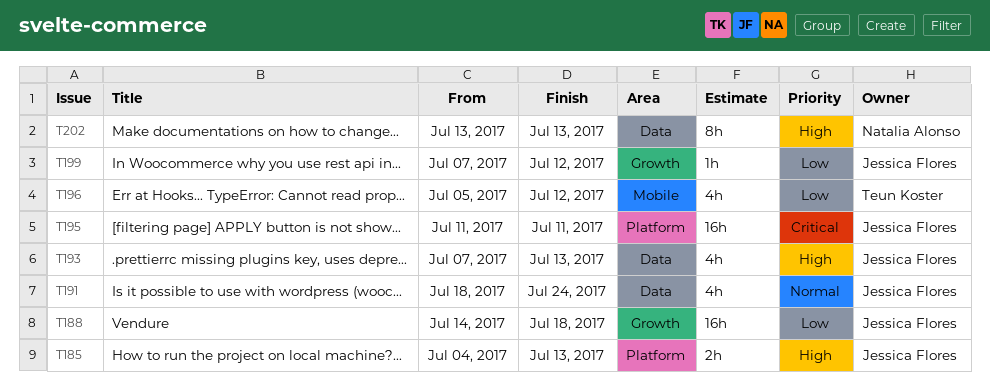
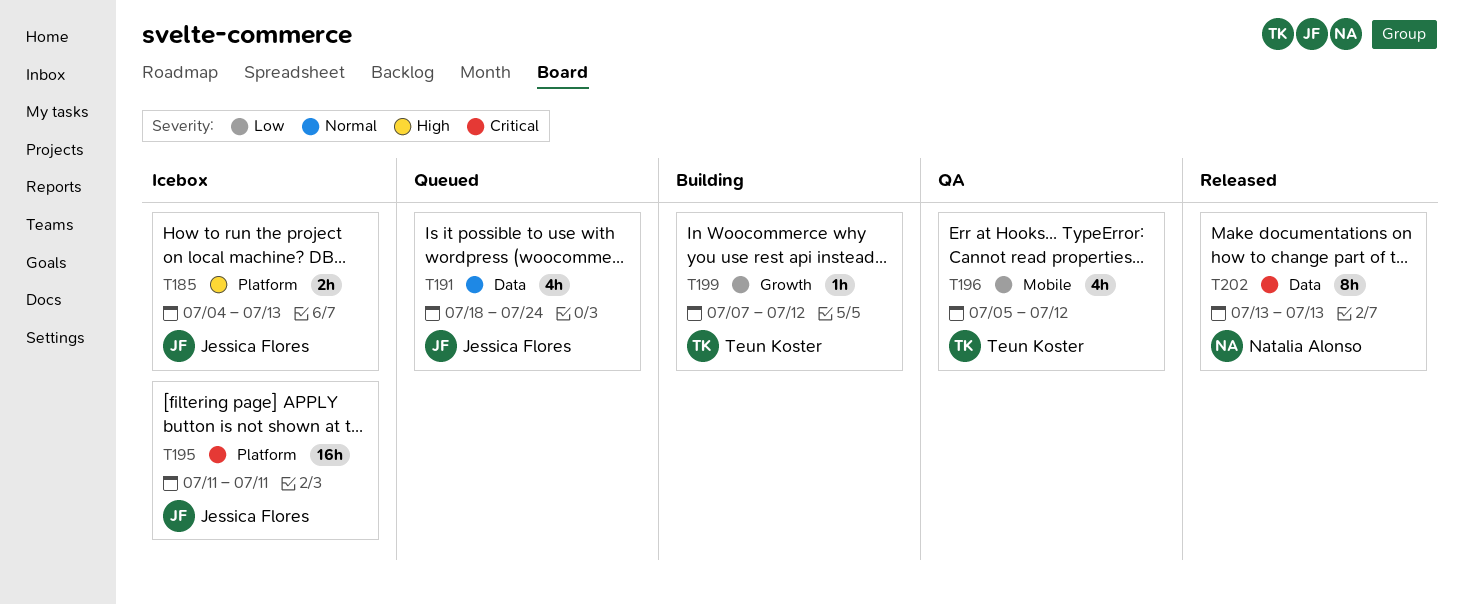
T188: present -> none
T193: present -> none
T199, owner: Jessica Flores -> Teun Koster
T202, priority: High -> Critical

